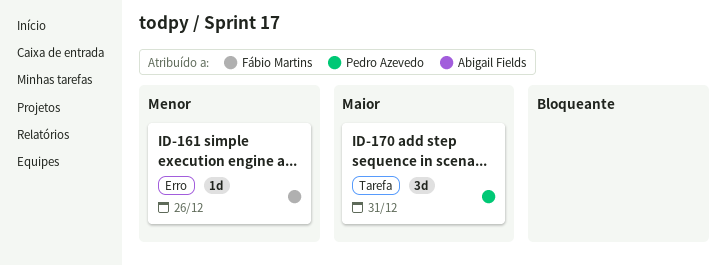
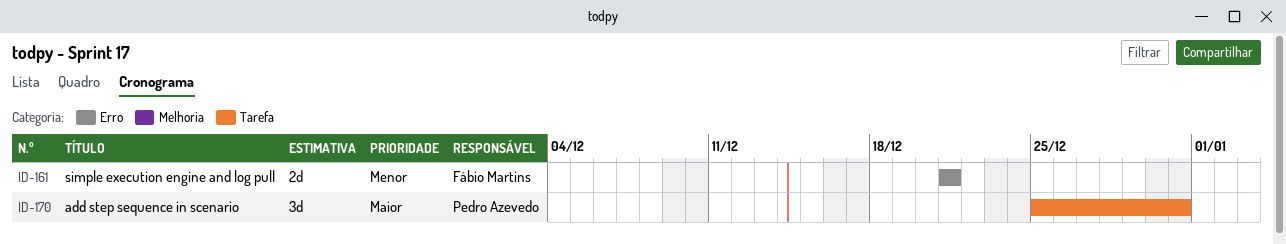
ID-161, estimate: 1d -> 2d
ID-161, due: Dec 26 -> Dec 21

